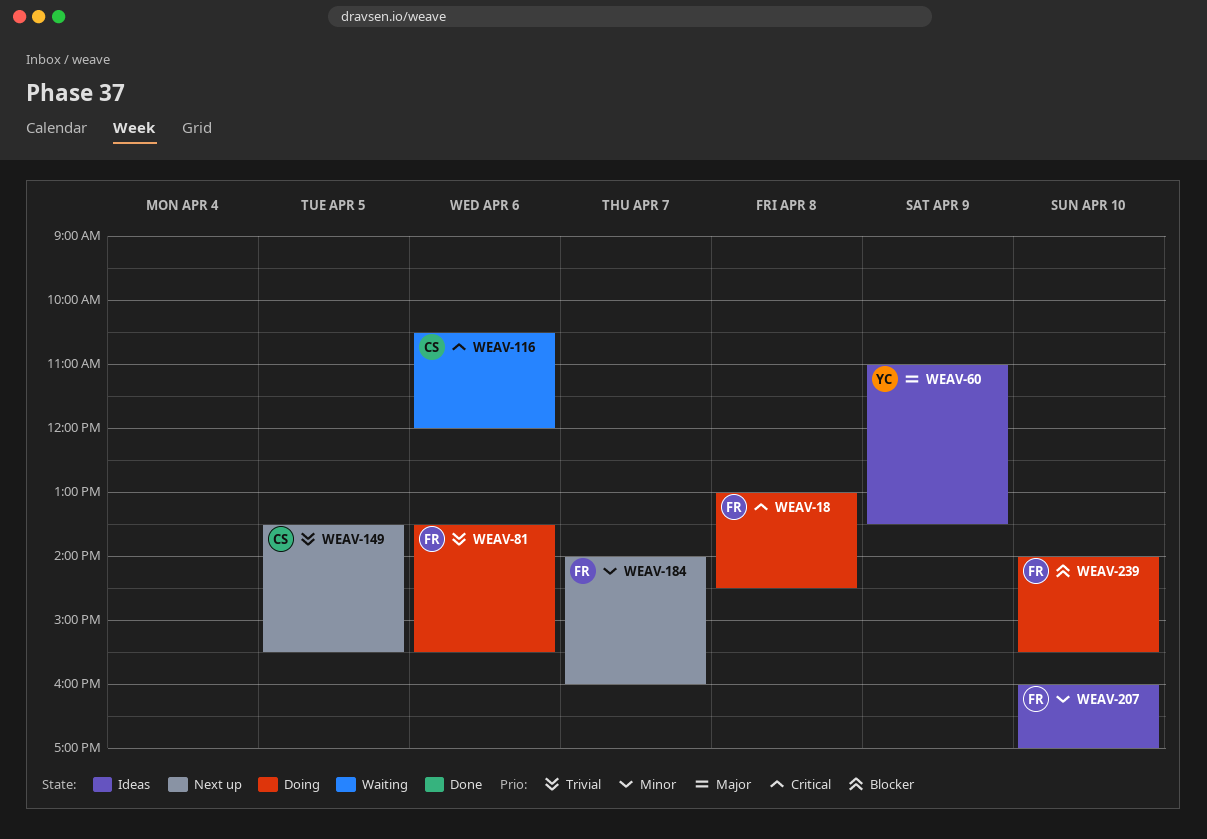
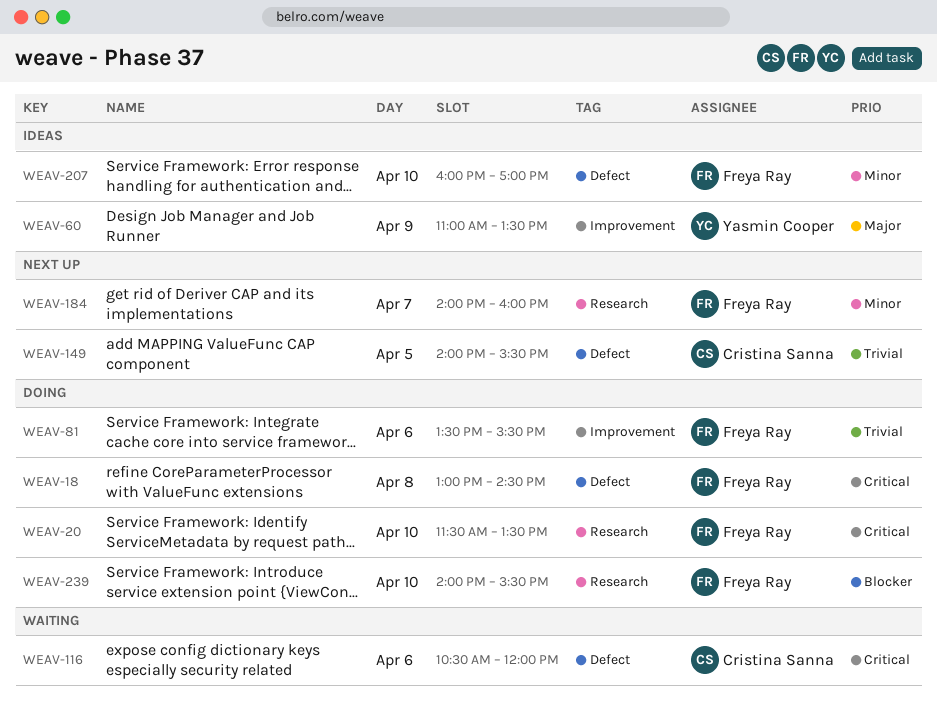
WEAV-20: none -> present
WEAV-149, begins: 13:30 -> 14:00

